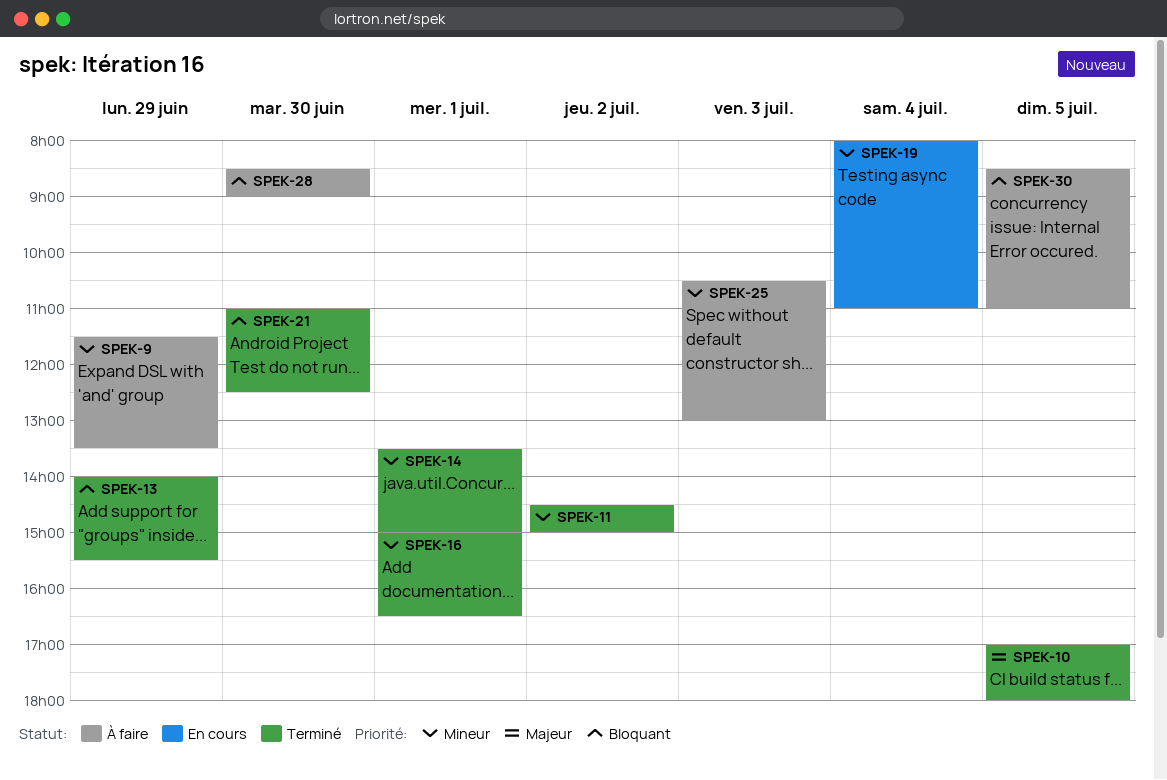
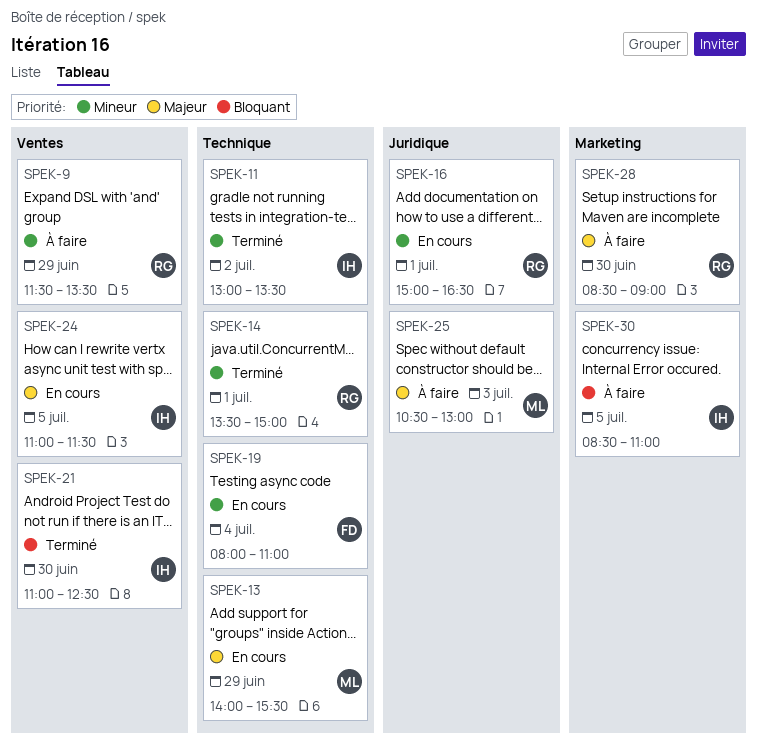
SPEK-10: present -> none
SPEK-11, begins: 14:30 -> 13:00
SPEK-11, ends: 15:00 -> 13:30
SPEK-13, status: Terminé -> En cours
SPEK-13, priority: Bloquant -> Majeur
SPEK-16, status: Terminé -> En cours
SPEK-24: none -> present
SPEK-25, priority: Mineur -> Majeur
SPEK-28, priority: Bloquant -> Majeur

